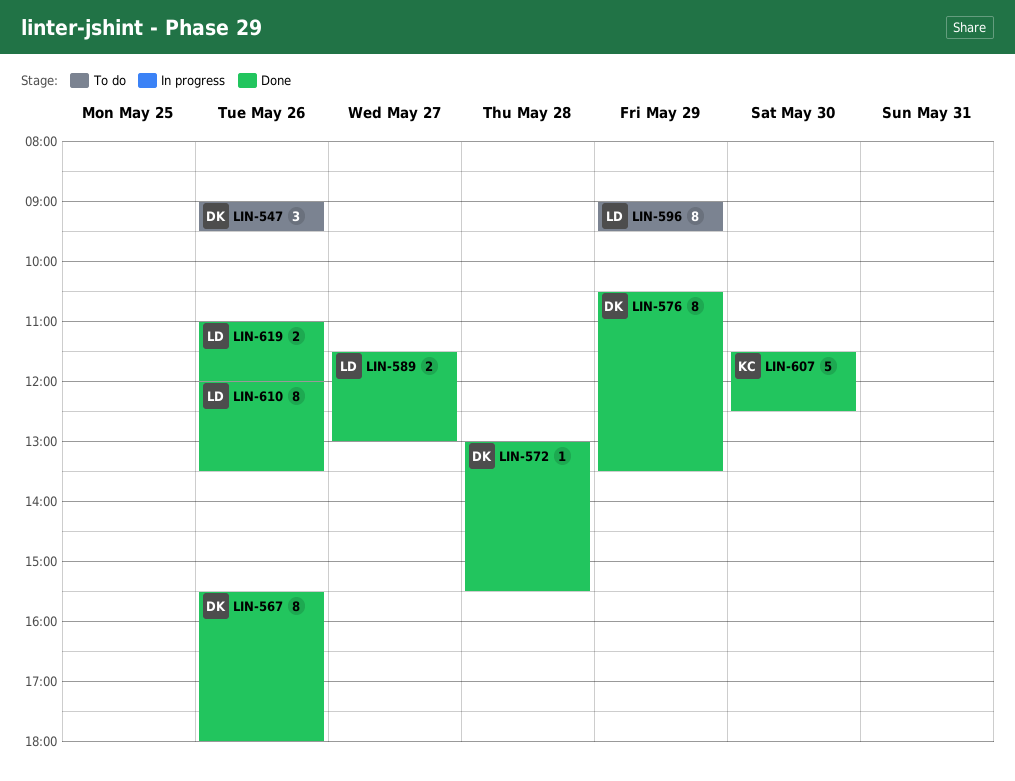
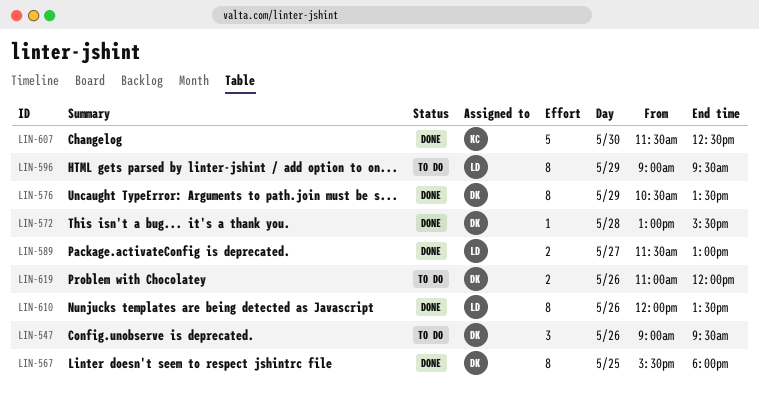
LIN-567, day: May 26 -> May 25
LIN-619, status: Done -> To do
LIN-619, owner: LD -> DK

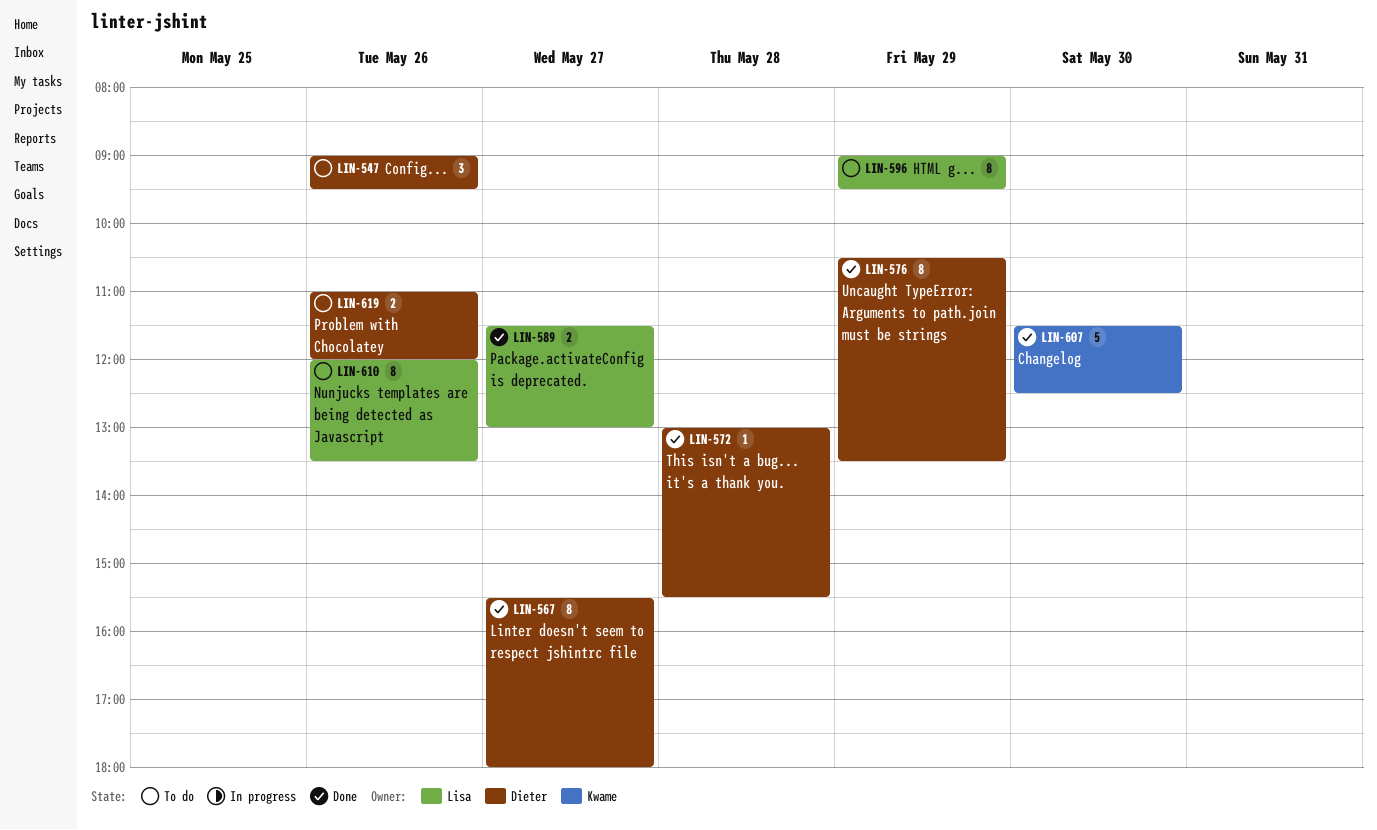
LIN-567, day: May 25 -> May 27
LIN-610, status: Done -> To do

